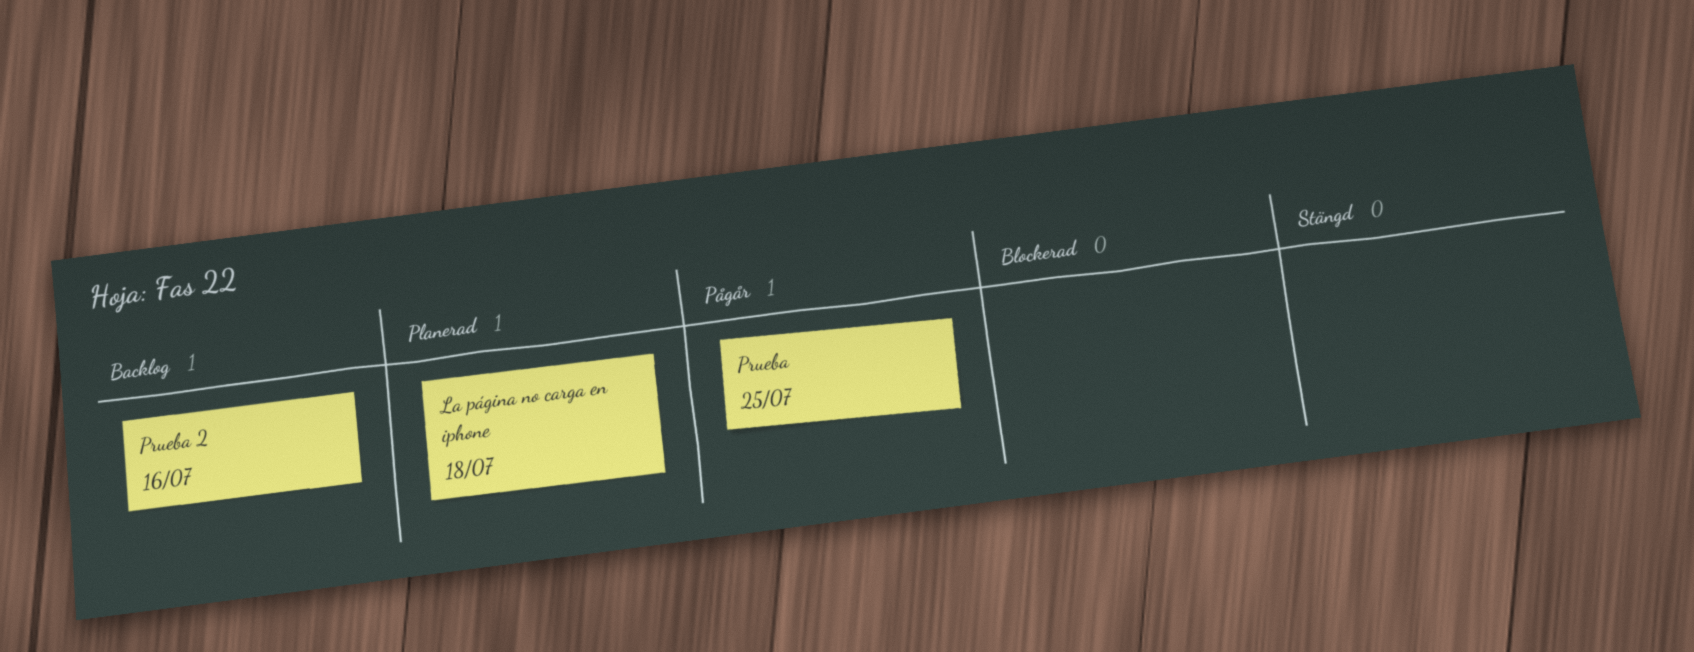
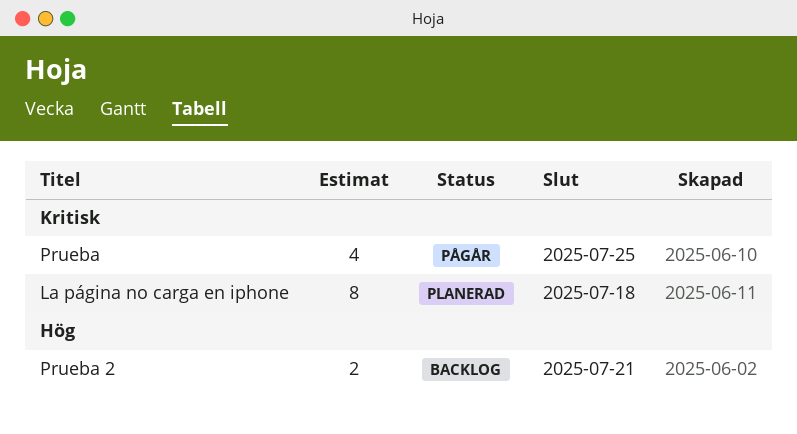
Prueba 2, due: Jul 16 -> Jul 21

